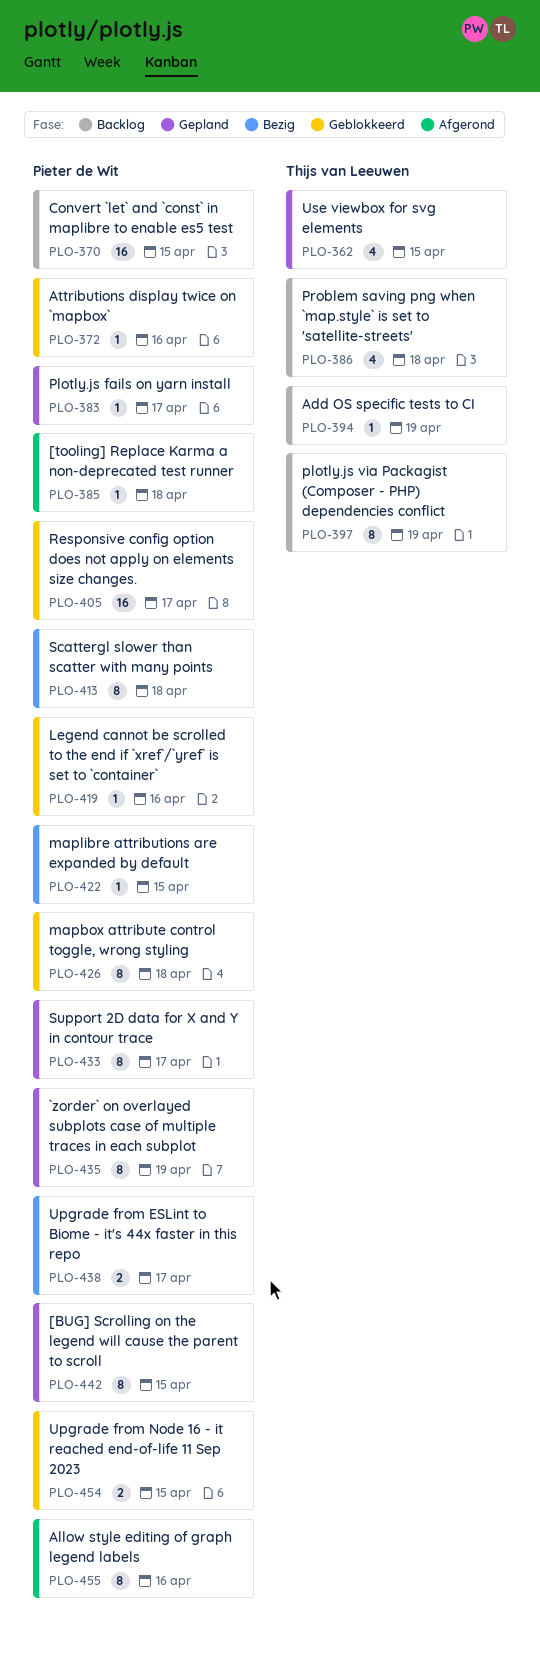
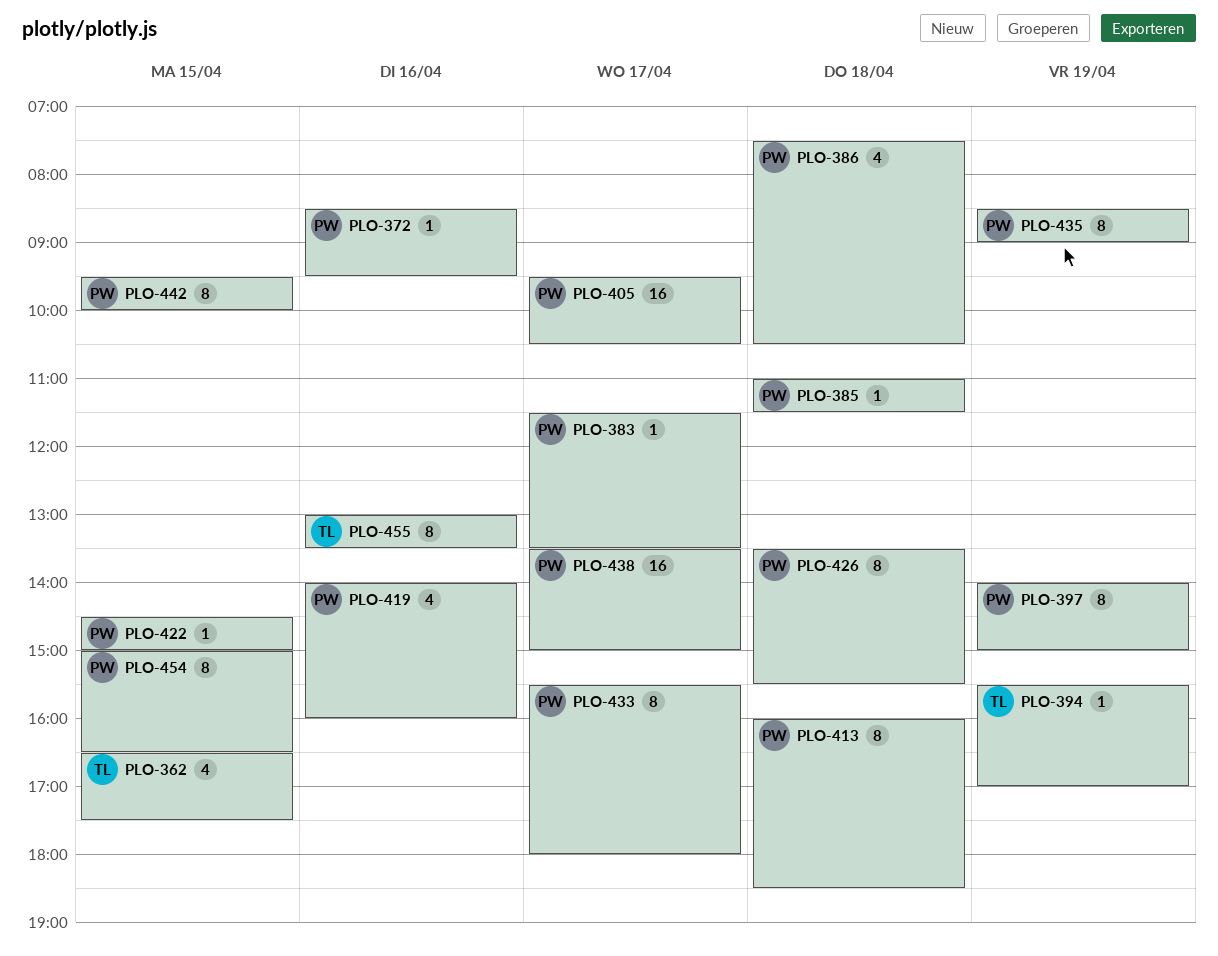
PLO-370: present -> none
PLO-386, owner: Thijs van Leeuwen -> Pieter de Wit
PLO-397, owner: Thijs van Leeuwen -> Pieter de Wit
PLO-419, estimate: 1 -> 4
PLO-438, estimate: 2 -> 16
PLO-454, estimate: 2 -> 8
PLO-455, owner: Pieter de Wit -> Thijs van Leeuwen

